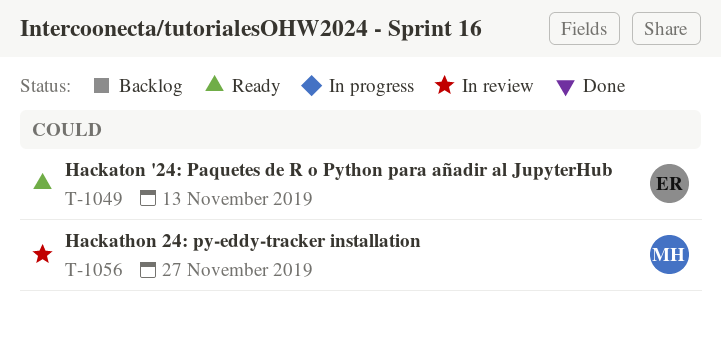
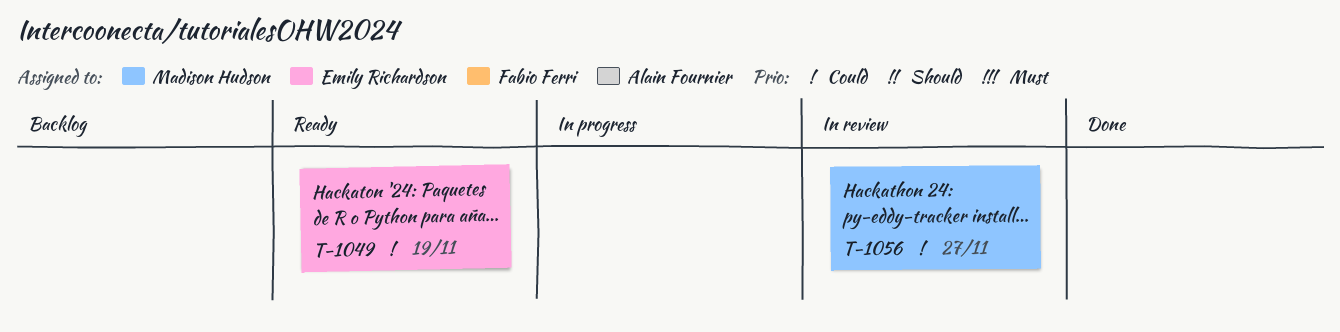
T-1049, due: Nov 13 -> Nov 19

